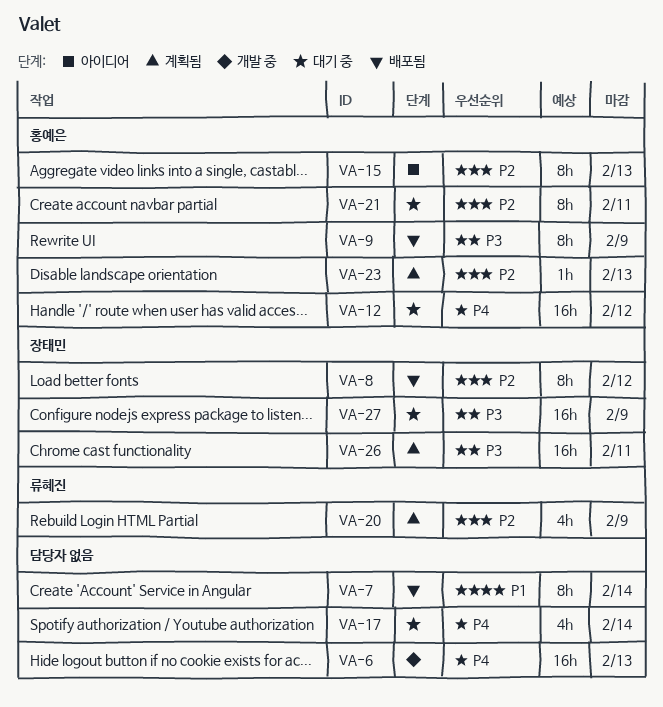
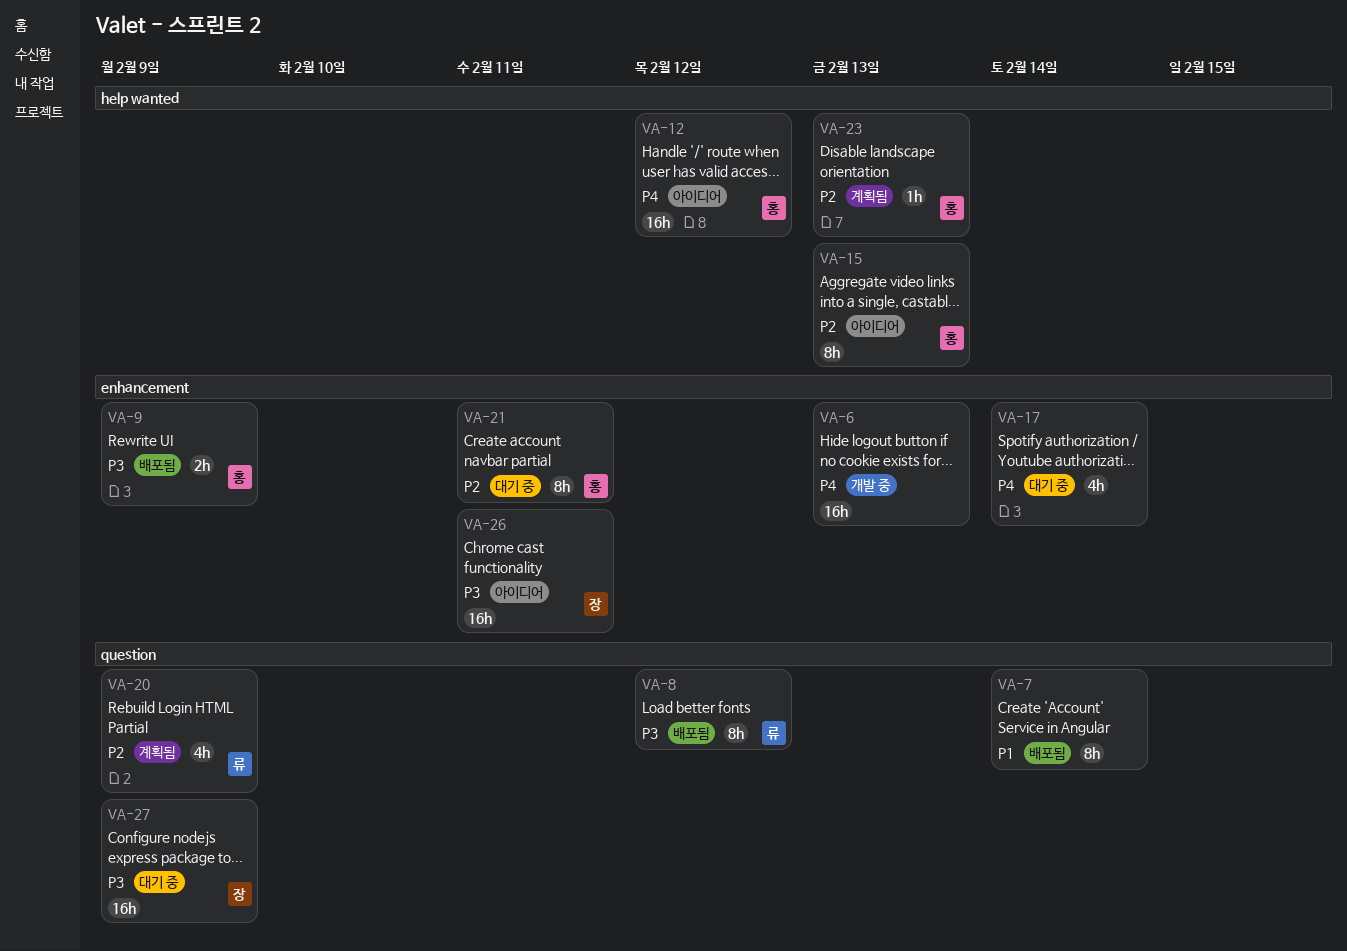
VA-8, owner: 장태민 -> 류혜진
VA-8, priority: P2 -> P3
VA-9, estimate: 8h -> 2h
VA-12, status: 대기 중 -> 아이디어
VA-26, status: 계획됨 -> 아이디어

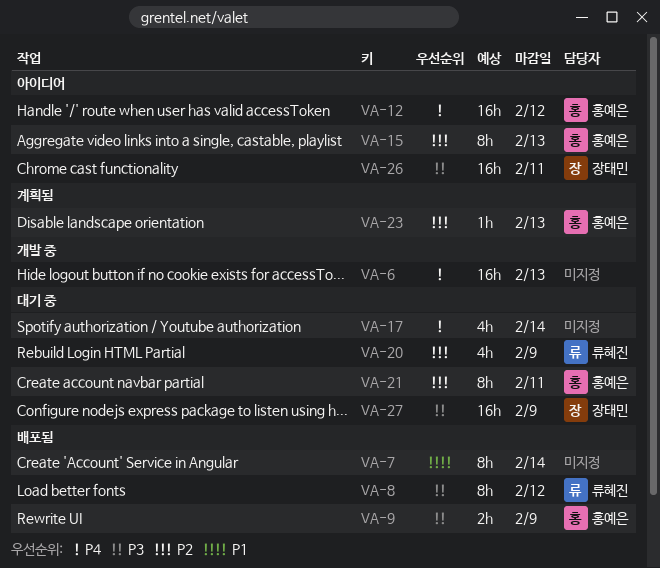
VA-20, status: 계획됨 -> 대기 중

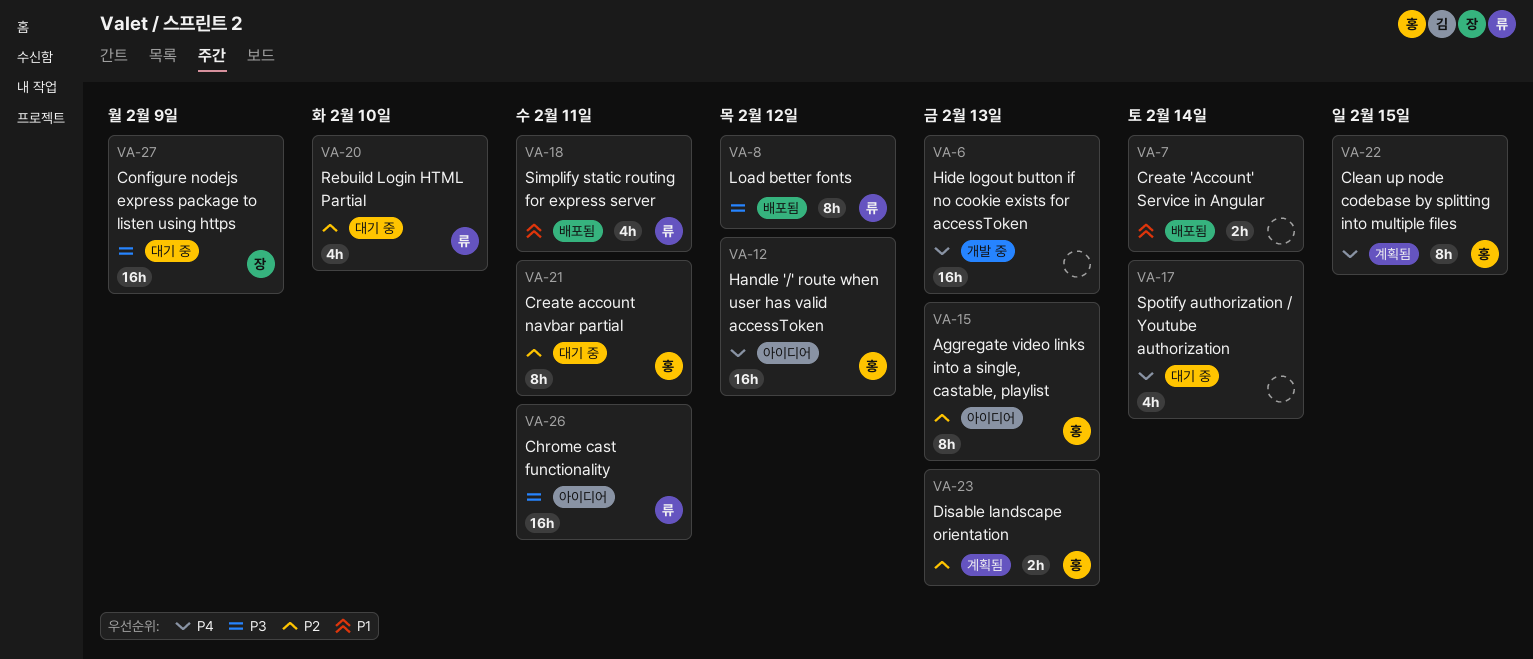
VA-7, estimate: 8h -> 2h
VA-9: present -> none
VA-18: none -> present
VA-20, due: Feb 9 -> Feb 10
VA-22: none -> present
VA-23, estimate: 1h -> 2h
VA-26, owner: 장태민 -> 류혜진

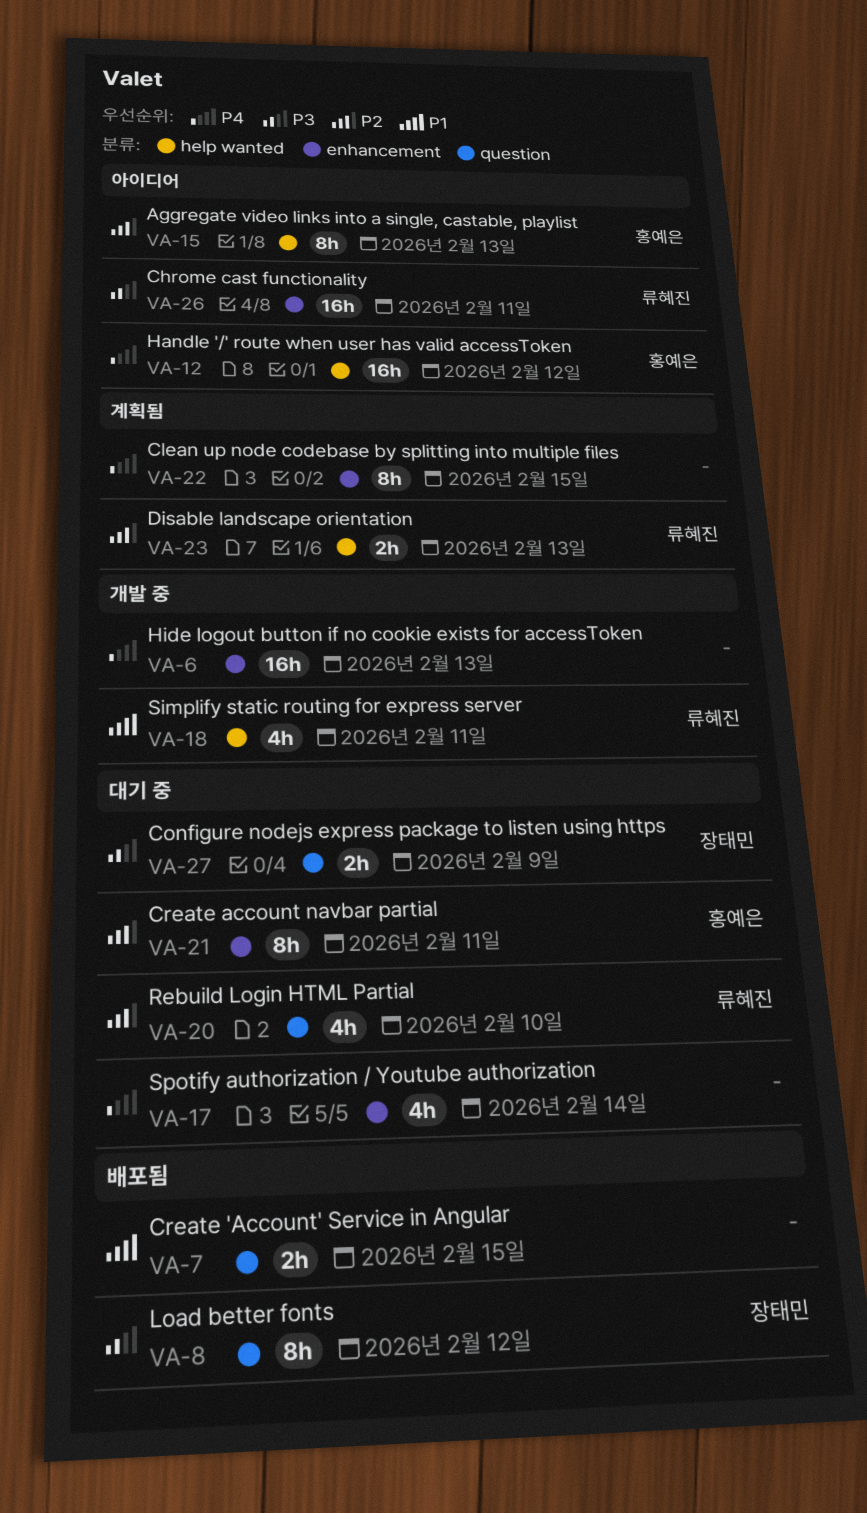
VA-7, due: Feb 14 -> Feb 15
VA-8, owner: 류혜진 -> 장태민
VA-18, status: 배포됨 -> 개발 중
VA-22, owner: 홍예은 -> none
VA-23, owner: 홍예은 -> 류혜진
VA-27, estimate: 16h -> 2h

